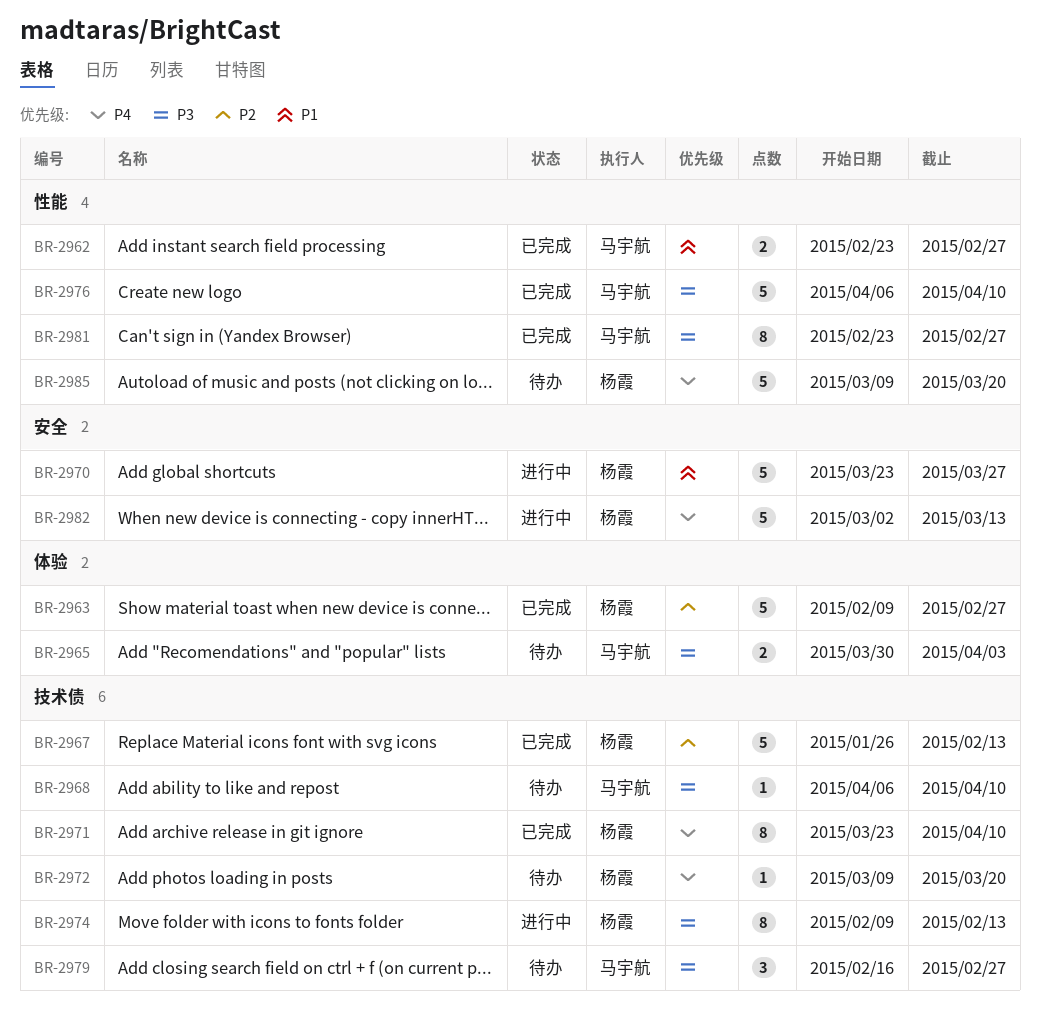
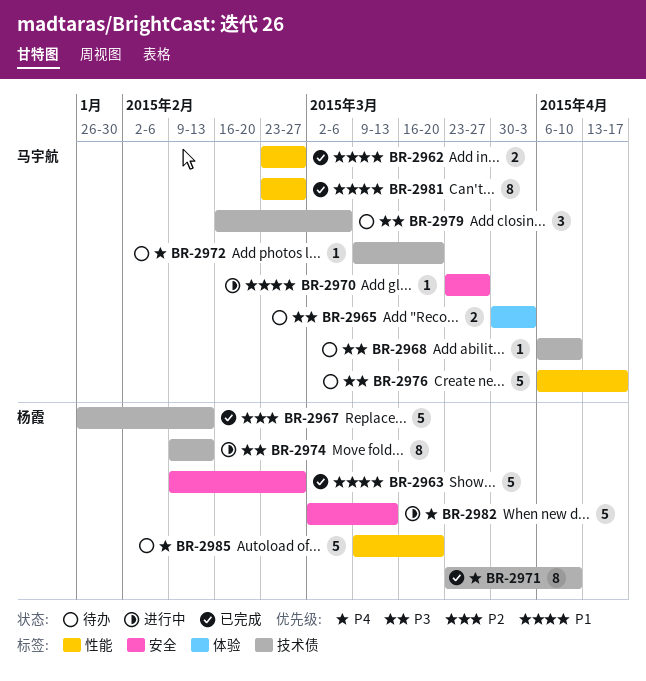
BR-2963, priority: P2 -> P1
BR-2963, label: 体验 -> 安全
BR-2970, owner: 杨霞 -> 马宇航
BR-2970, estimate: 5 -> 1
BR-2972, owner: 杨霞 -> 马宇航
BR-2976, status: 已完成 -> 待办
BR-2976, due: Apr 10 -> Apr 17
BR-2979, due: Feb 27 -> Mar 6
BR-2981, priority: P3 -> P1

